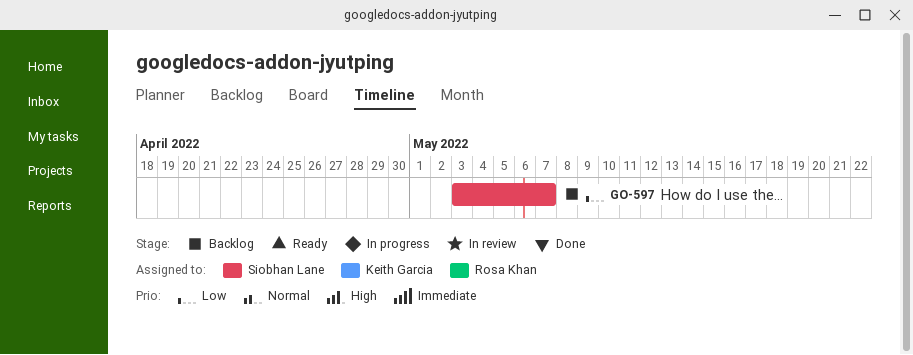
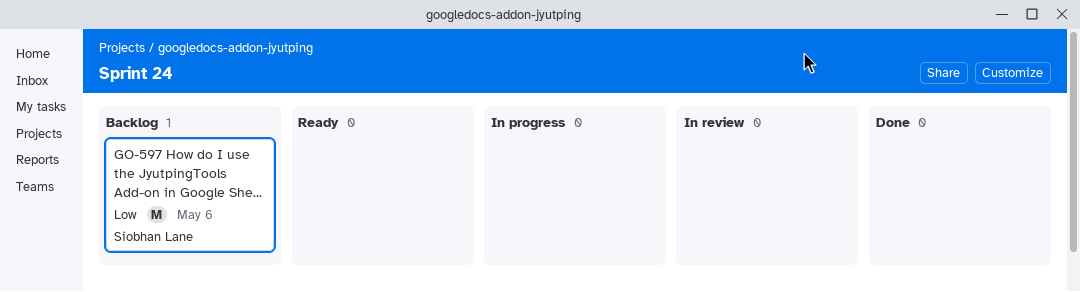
GO-597, due: May 7 -> May 6

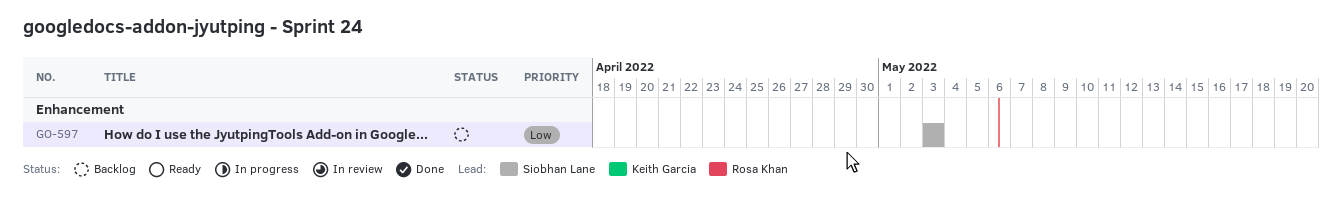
GO-597, due: May 6 -> May 3

